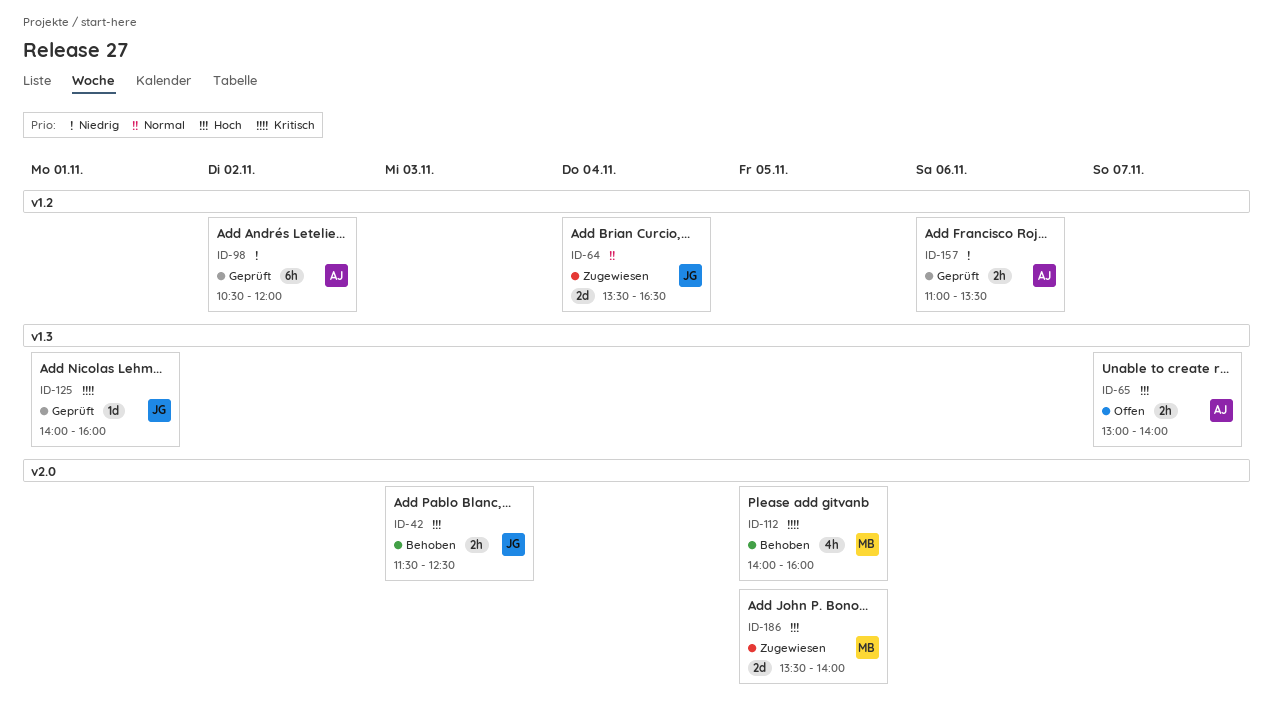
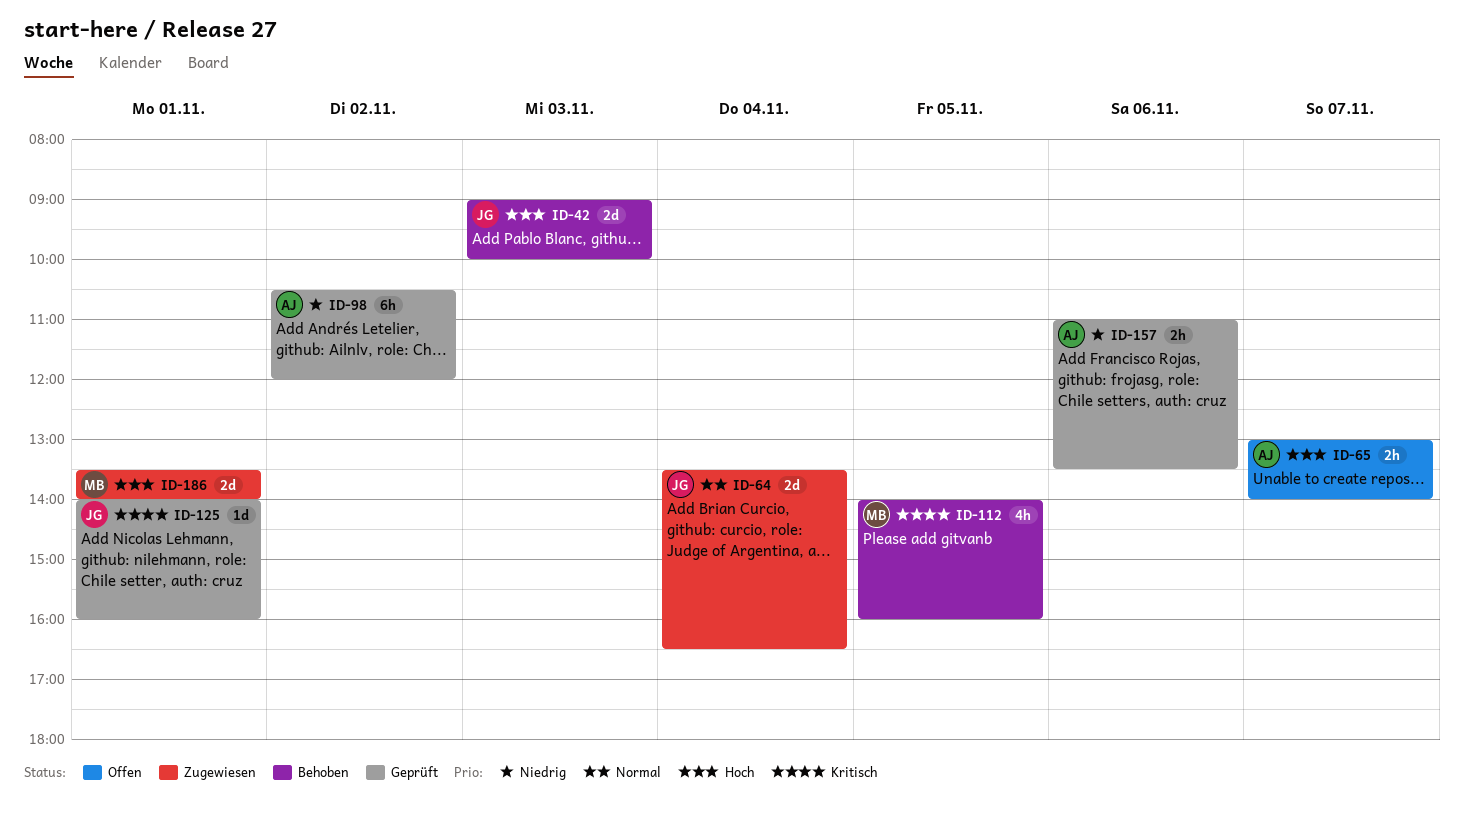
ID-42, estimate: 2h -> 2d
ID-42, begins: 11:30 -> 09:00
ID-42, ends: 12:30 -> 10:00
ID-186, day: Nov 5 -> Nov 1

